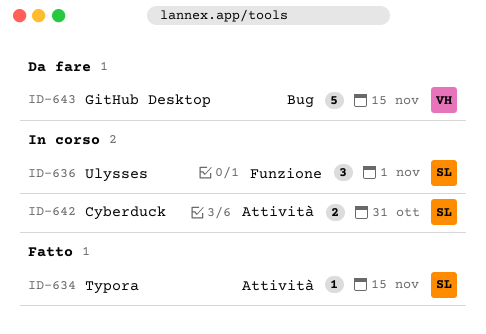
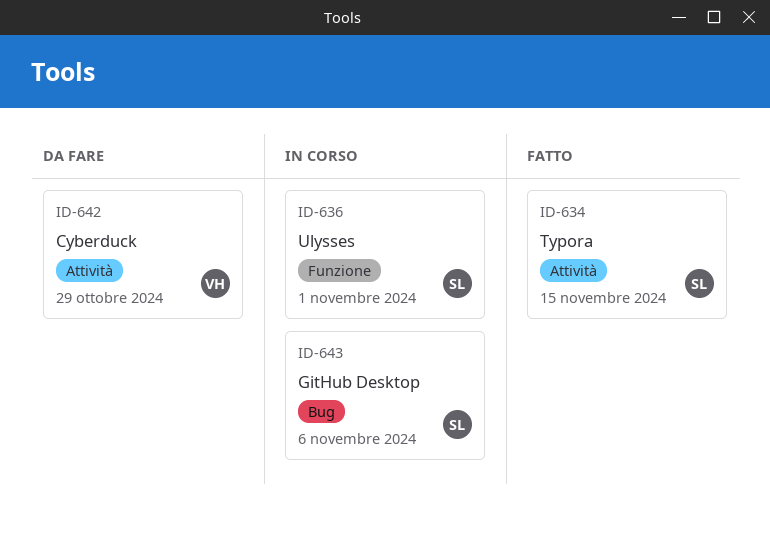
ID-642, status: In corso -> Da fare
ID-642, owner: SL -> VH
ID-642, due: Oct 31 -> Oct 29
ID-643, status: Da fare -> In corso
ID-643, owner: VH -> SL
ID-643, due: Nov 15 -> Nov 6

